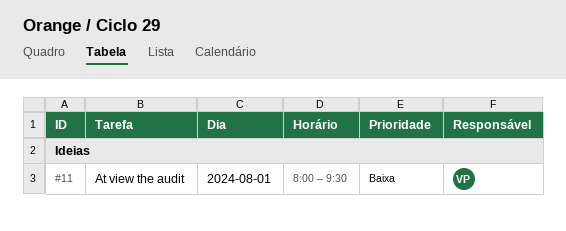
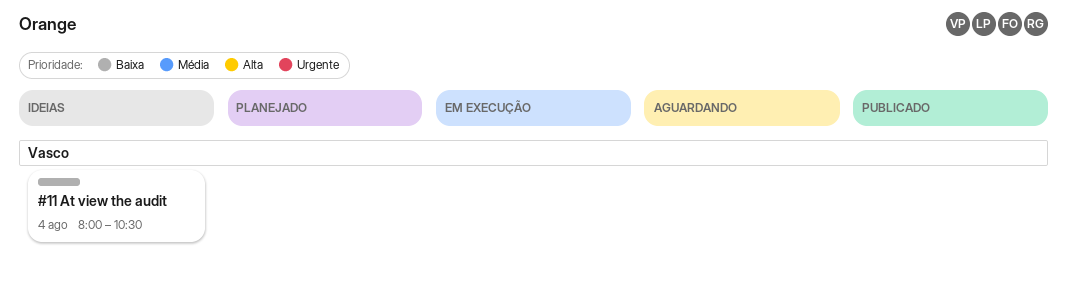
#11, day: Aug 1 -> Aug 4
#11, ends: 09:30 -> 10:30

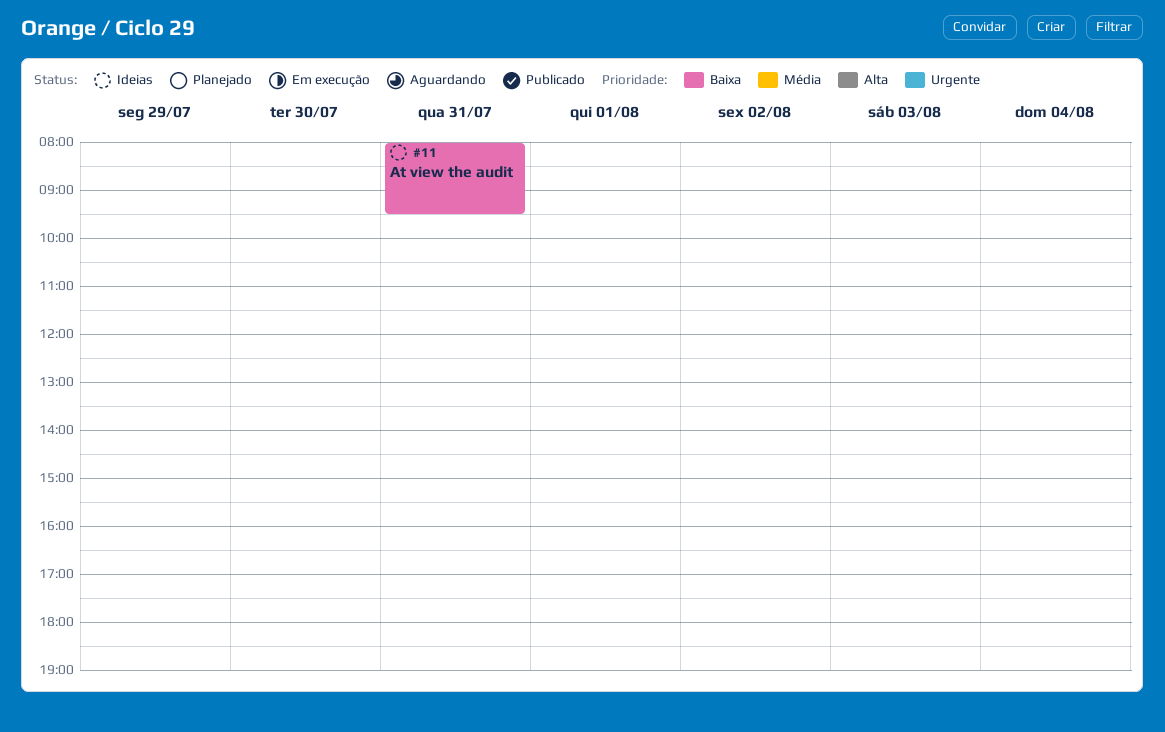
#11, day: Aug 4 -> Jul 31
#11, ends: 10:30 -> 09:30

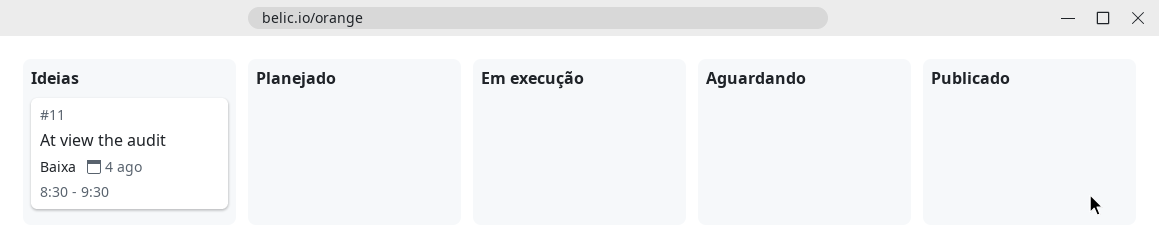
#11, day: Jul 31 -> Aug 4
#11, begins: 08:00 -> 08:30

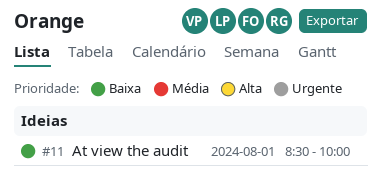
#11, day: Aug 4 -> Aug 1
#11, ends: 09:30 -> 10:00

